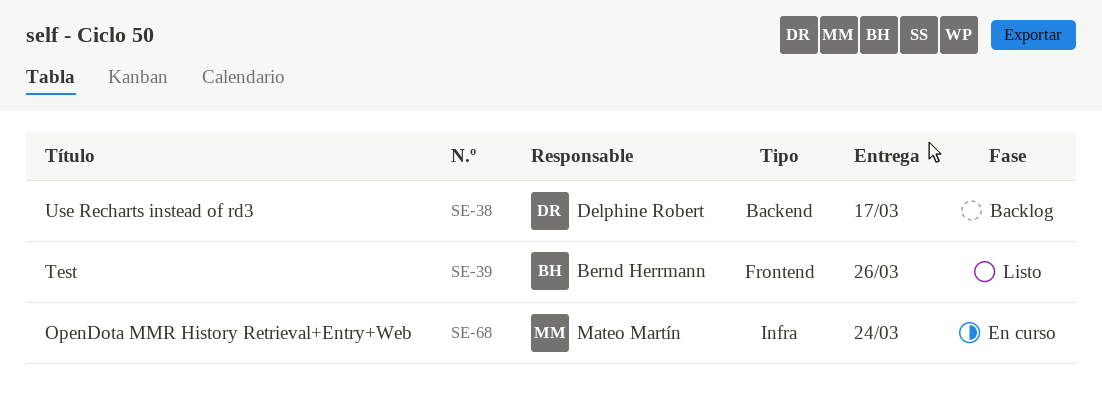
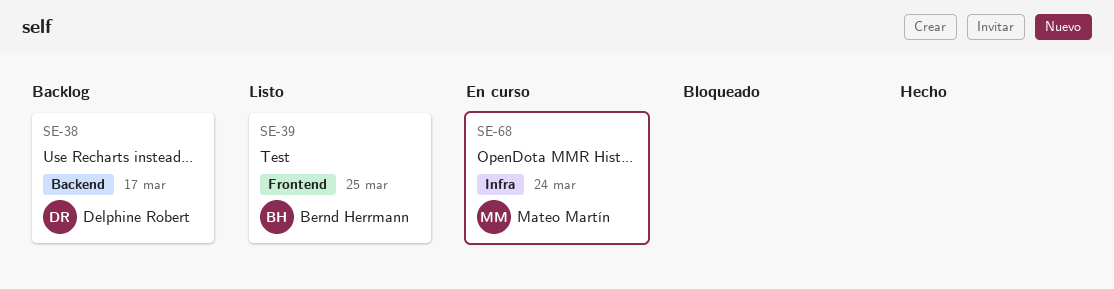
SE-39, due: Mar 26 -> Mar 25

